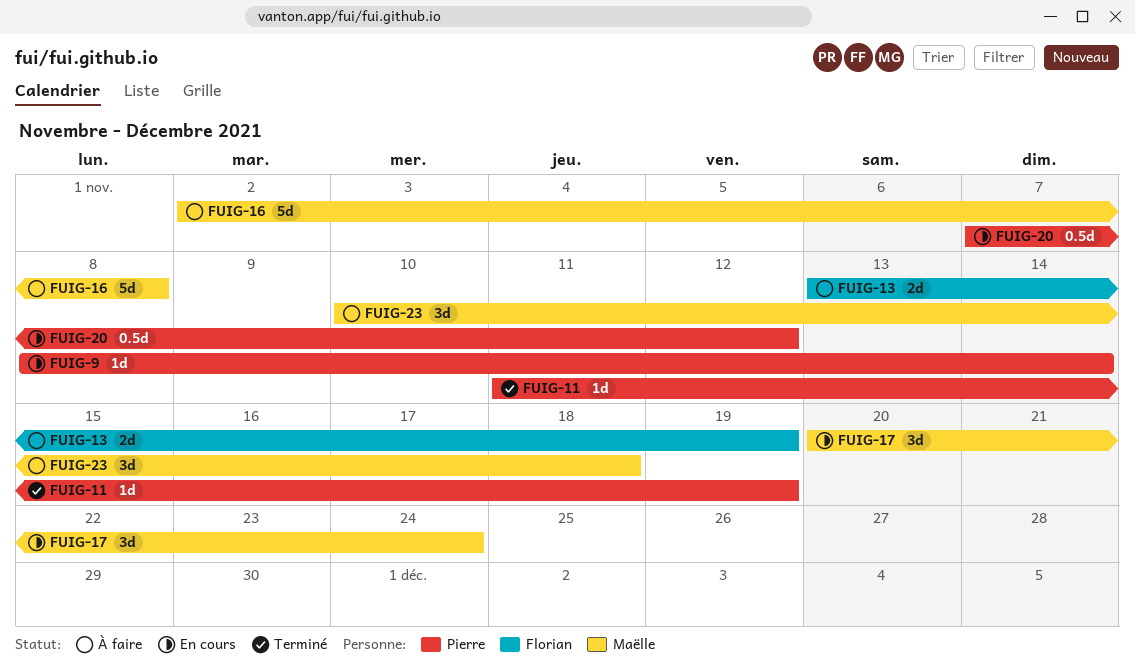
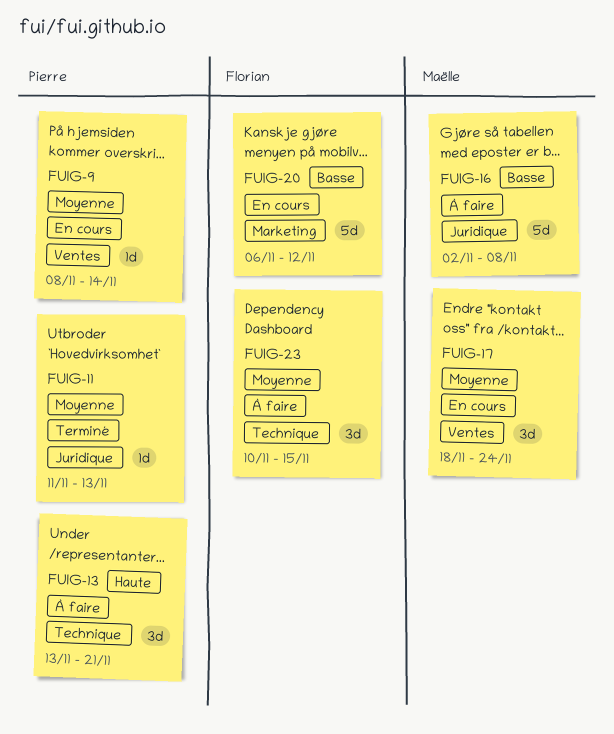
FUIG-11, due: Nov 19 -> Nov 13
FUIG-13, owner: Florian -> Pierre
FUIG-13, estimate: 2d -> 3d
FUIG-13, due: Nov 19 -> Nov 21
FUIG-17, start: Nov 20 -> Nov 18
FUIG-20, owner: Pierre -> Florian
FUIG-20, estimate: 0.5d -> 5d
FUIG-20, start: Nov 7 -> Nov 6
FUIG-23, owner: Maëlle -> Florian
FUIG-23, due: Nov 18 -> Nov 15

